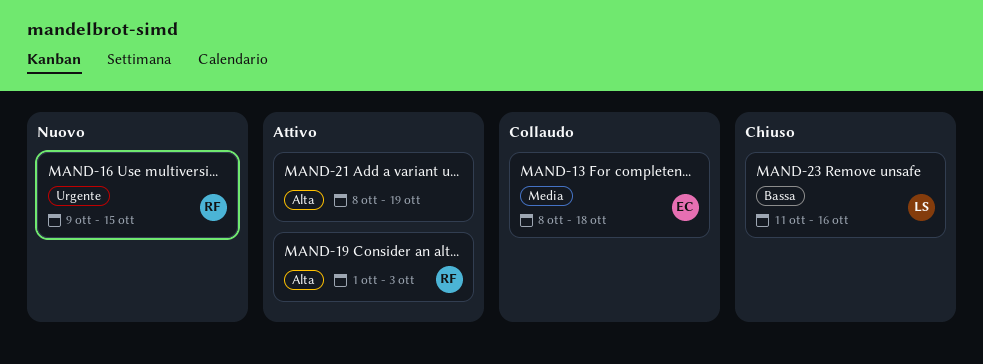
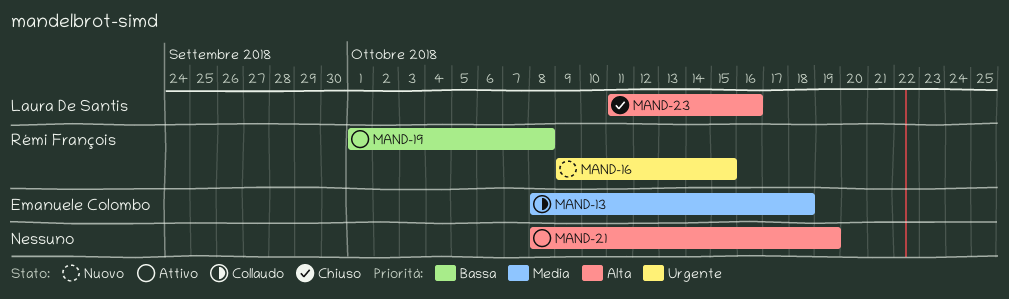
MAND-19, priority: Alta -> Bassa
MAND-19, due: Oct 3 -> Oct 8
MAND-23, priority: Bassa -> Alta

